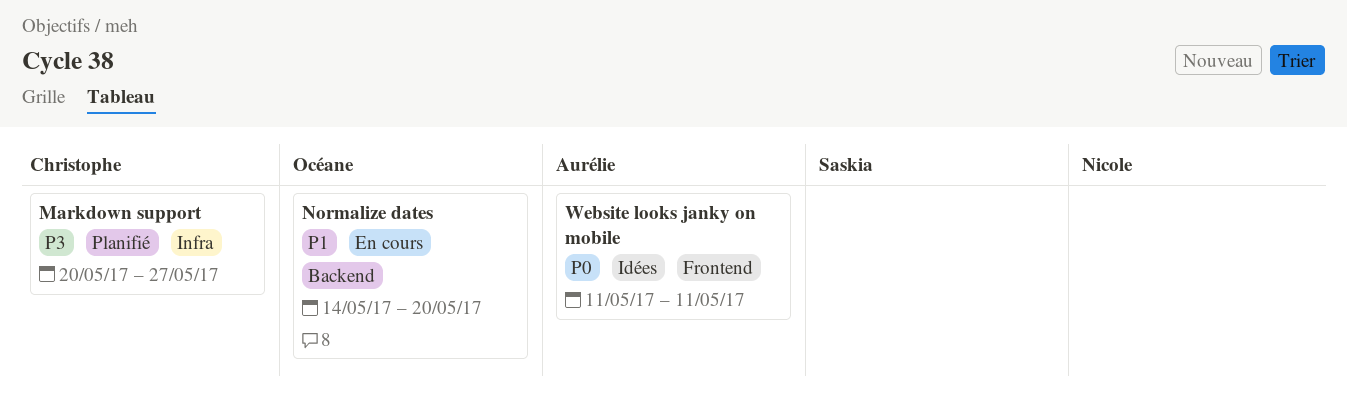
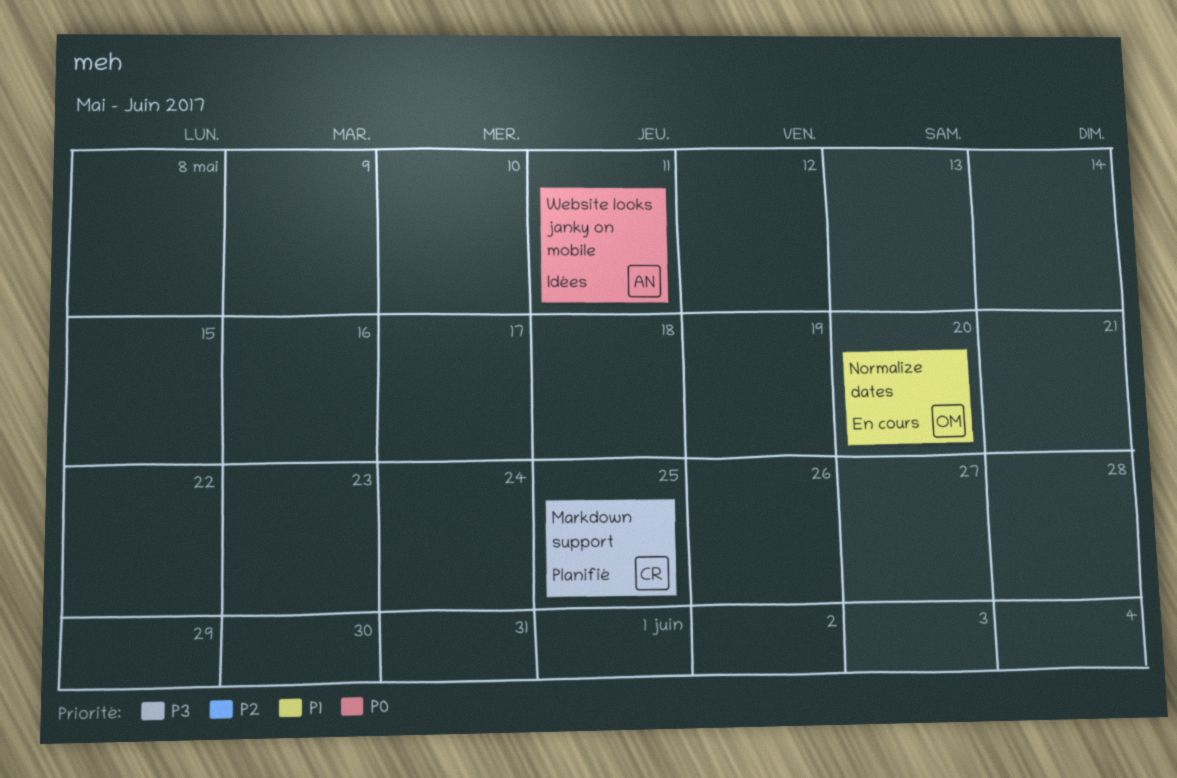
Markdown support, due: May 27 -> May 25

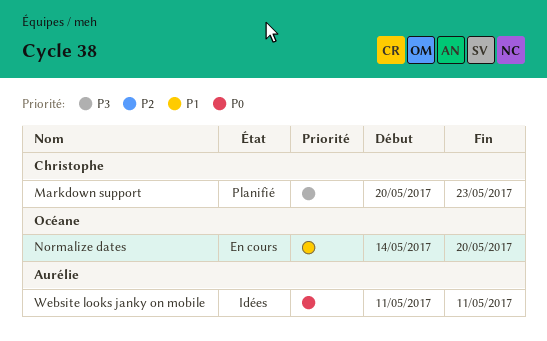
Markdown support, due: May 25 -> May 23

